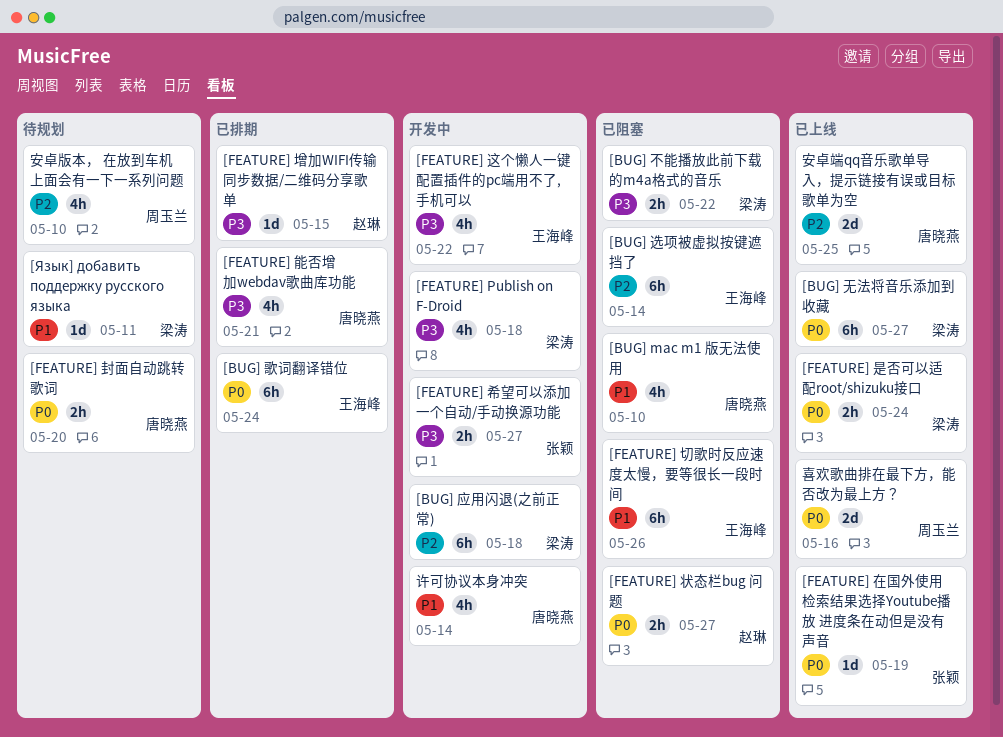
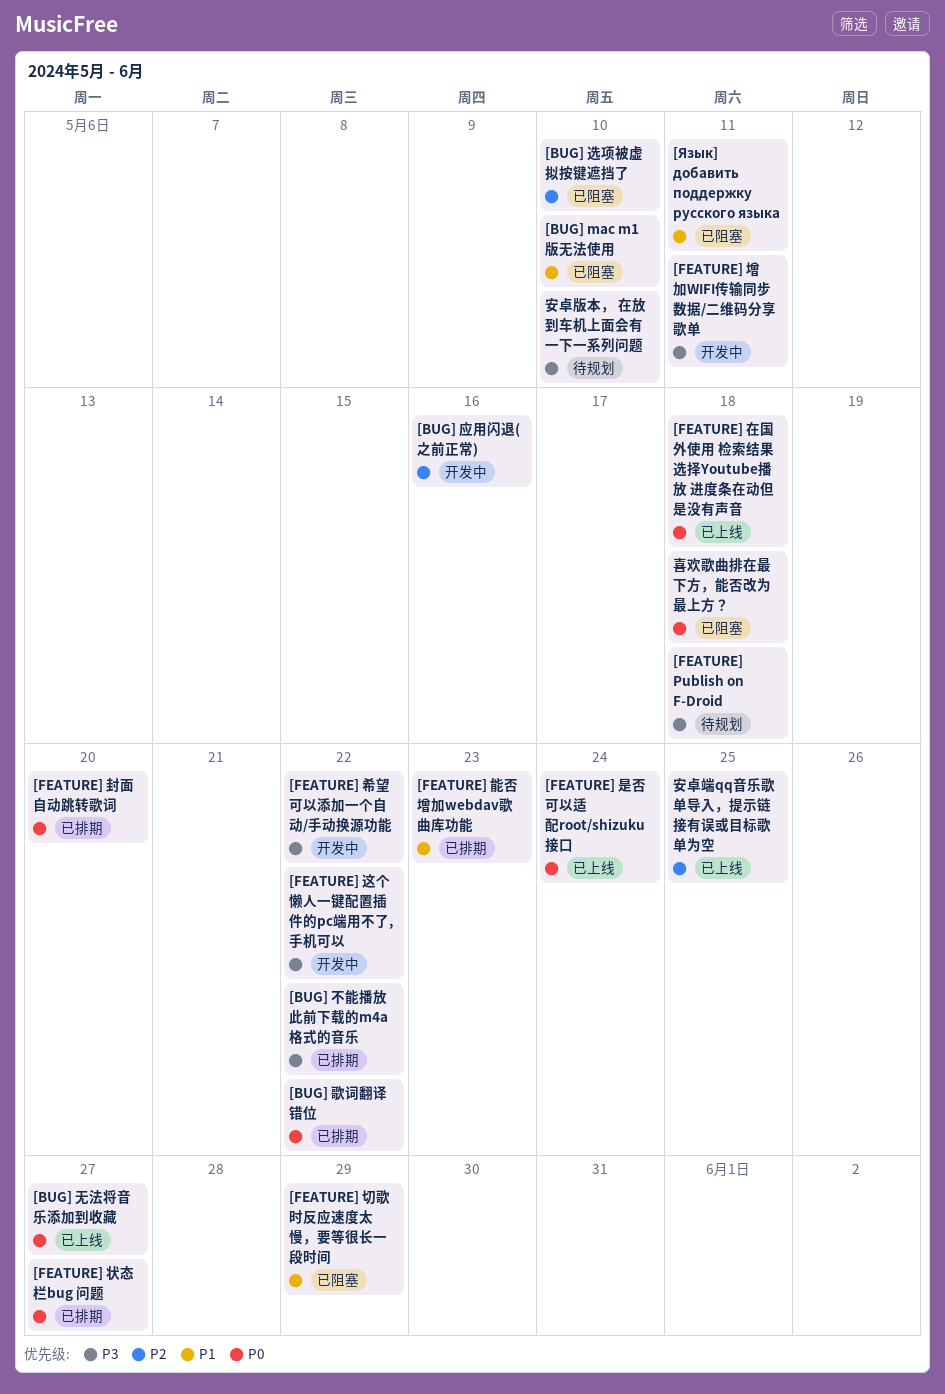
[BUG] 不能播放此前下载的m4a格式的音乐, status: 已阻塞 -> 已排期
[BUG] 应用闪退(之前正常), due: May 18 -> May 16
[BUG] 歌词翻译错位, due: May 24 -> May 22
[BUG] 选项被虚拟按键遮挡了, due: May 14 -> May 10
[FEATURE] Publish on F-Droid, status: 开发中 -> 待规划
[FEATURE] 切歌时反应速度太慢，要等很长一段时间, due: May 26 -> May 29
[FEATURE] 在国外使用 检索结果选择Youtube播放 进度条在动但是没有声音, due: May 19 -> May 18
[FEATURE] 增加WIFI传输同步数据/二维码分享歌单, status: 已排期 -> 开发中
[FEATURE] 增加WIFI传输同步数据/二维码分享歌单, due: May 15 -> May 11
[FEATURE] 封面自动跳转歌词, status: 待规划 -> 已排期
[FEATURE] 希望可以添加一个自动/手动换源功能, due: May 27 -> May 22
[FEATURE] 状态栏bug 问题, status: 已阻塞 -> 已排期
[FEATURE] 能否增加webdav歌曲库功能, priority: P3 -> P1
[FEATURE] 能否增加webdav歌曲库功能, due: May 21 -> May 23
[Язык] добавить поддержку русского языка, status: 待规划 -> 已阻塞
喜欢歌曲排在最下方，能否改为最上方？, status: 已上线 -> 已阻塞
喜欢歌曲排在最下方，能否改为最上方？, due: May 16 -> May 18
安卓版本， 在放到车机上面会有一下一系列问题, priority: P2 -> P3
许可协议本身冲突: present -> none

